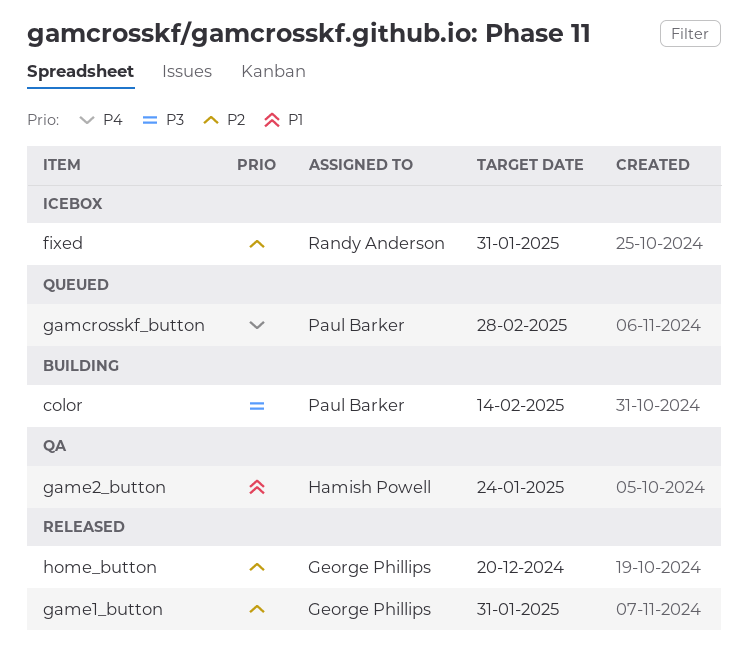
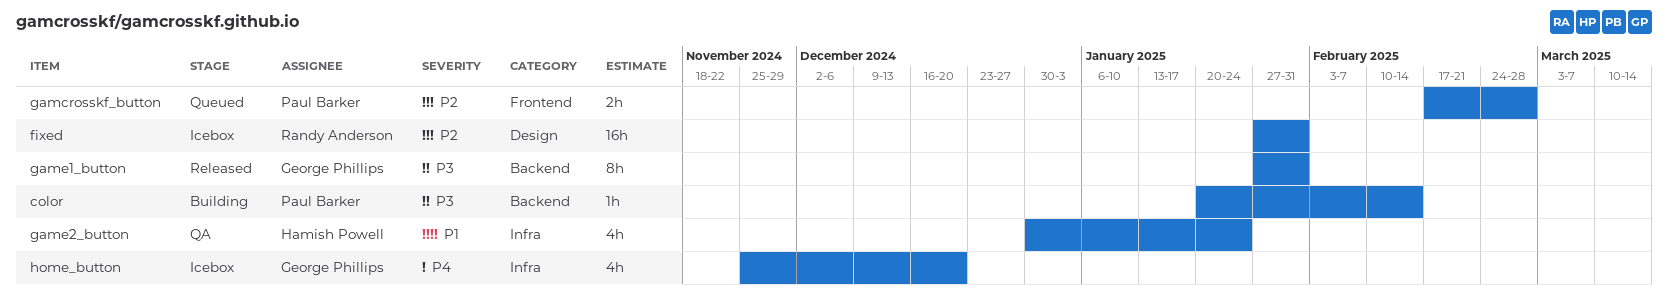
gamcrosskf_button, priority: P4 -> P2
game1_button, priority: P2 -> P3
home_button, status: Released -> Icebox
home_button, priority: P2 -> P4

